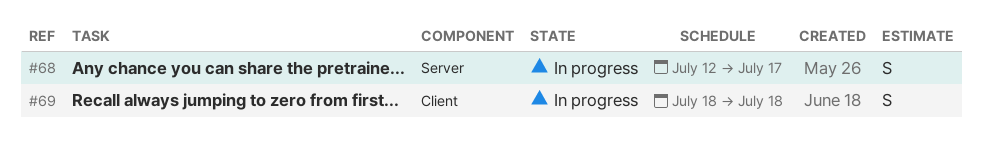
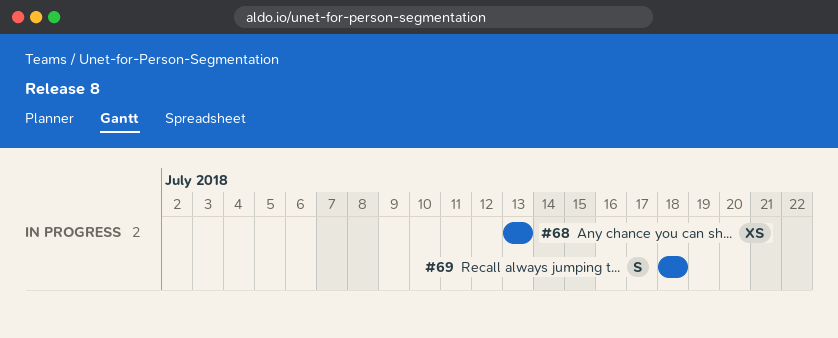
#68, estimate: S -> XS
#68, start: Jul 12 -> Jul 13
#68, due: Jul 17 -> Jul 13

